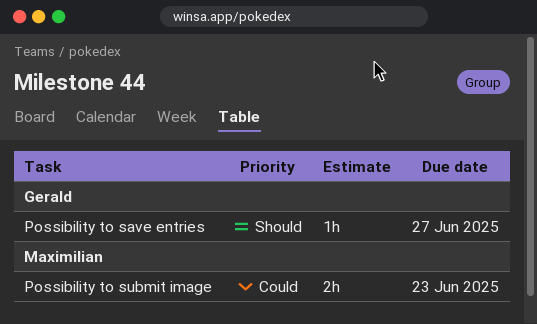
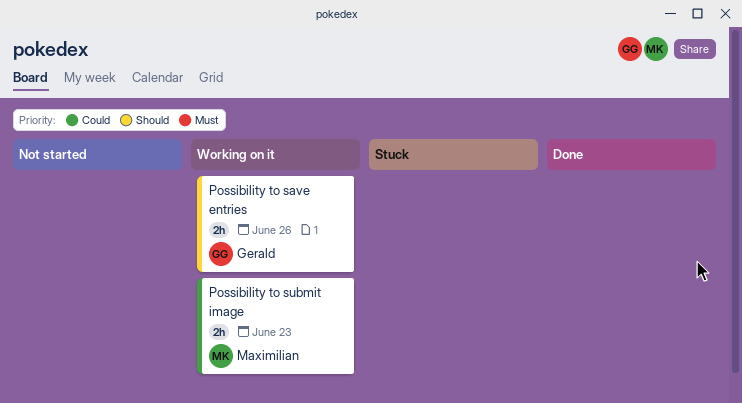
Possibility to save entries, estimate: 1h -> 2h
Possibility to save entries, due: Jun 27 -> Jun 26

